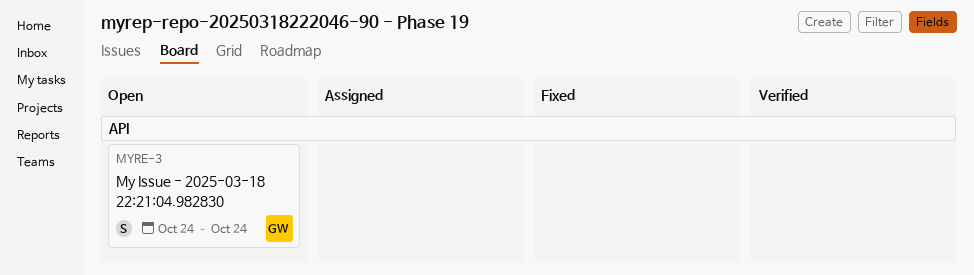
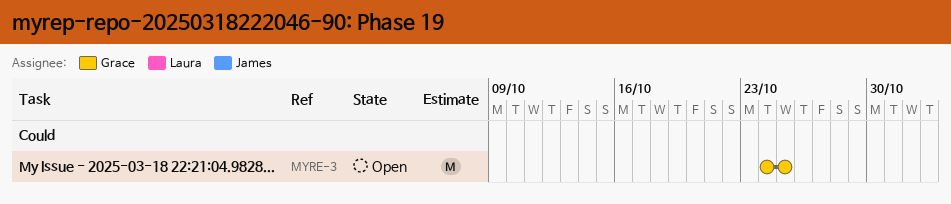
MYRE-3, estimate: S -> M
MYRE-3, due: Oct 24 -> Oct 25

